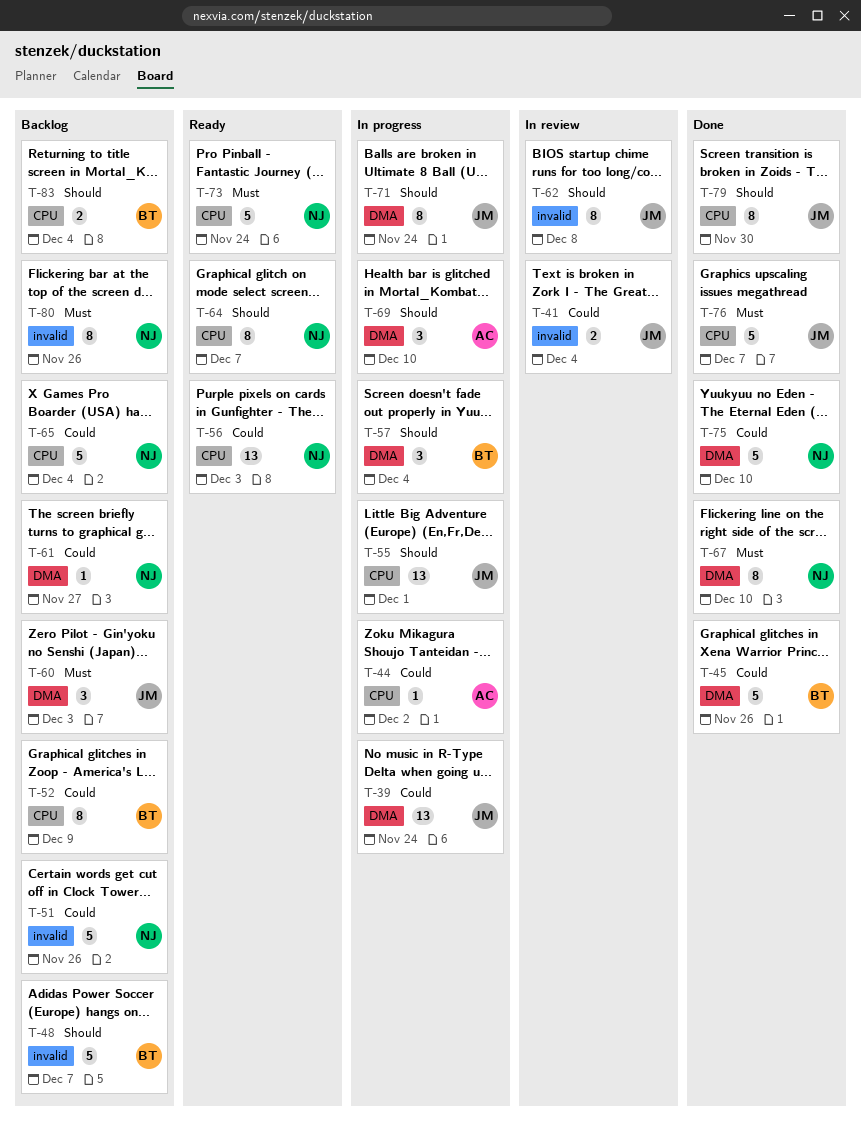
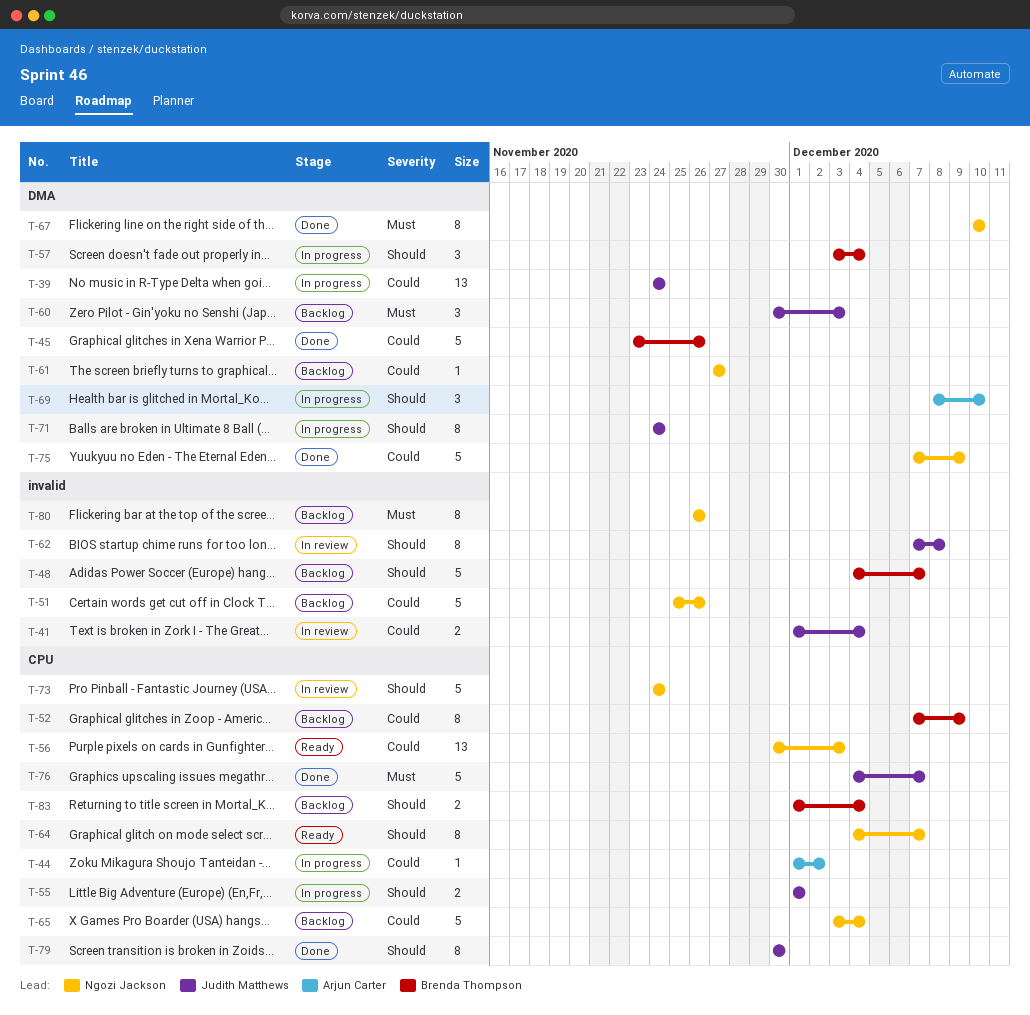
T-55, estimate: 13 -> 2
T-73, status: Ready -> In review
T-73, priority: Must -> Should
T-75, due: Dec 10 -> Dec 9

